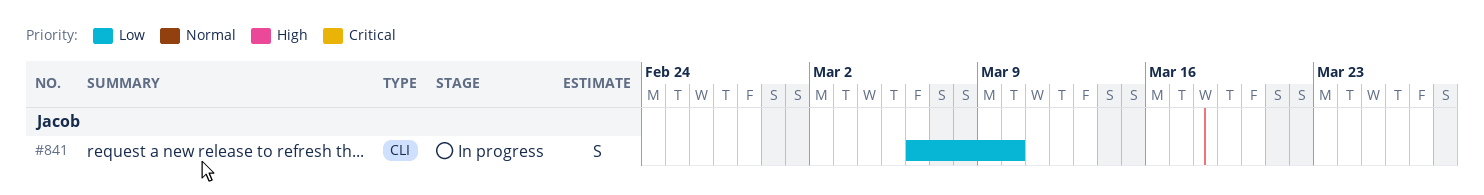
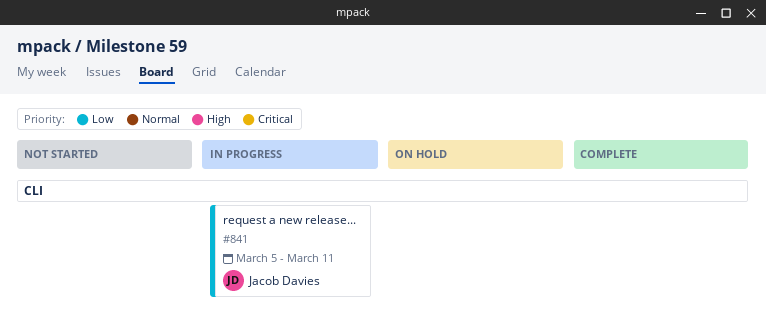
#841, start: Mar 6 -> Mar 5
#841, due: Mar 10 -> Mar 11

